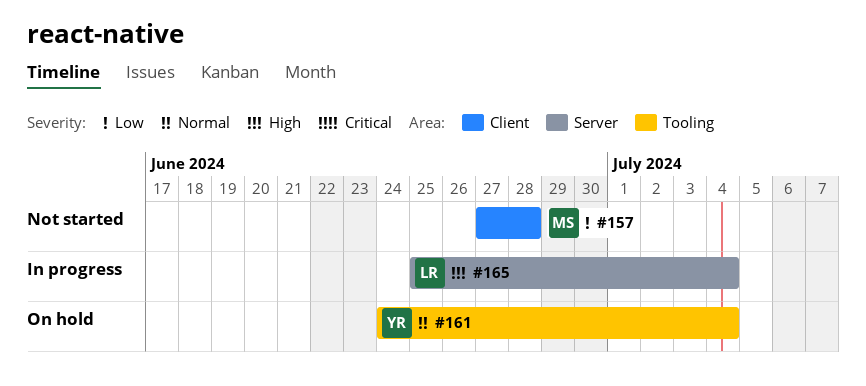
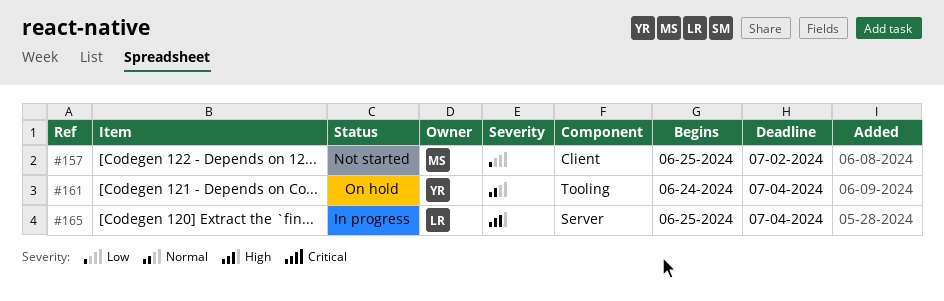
#157, start: Jun 27 -> Jun 25
#157, due: Jun 28 -> Jul 2

